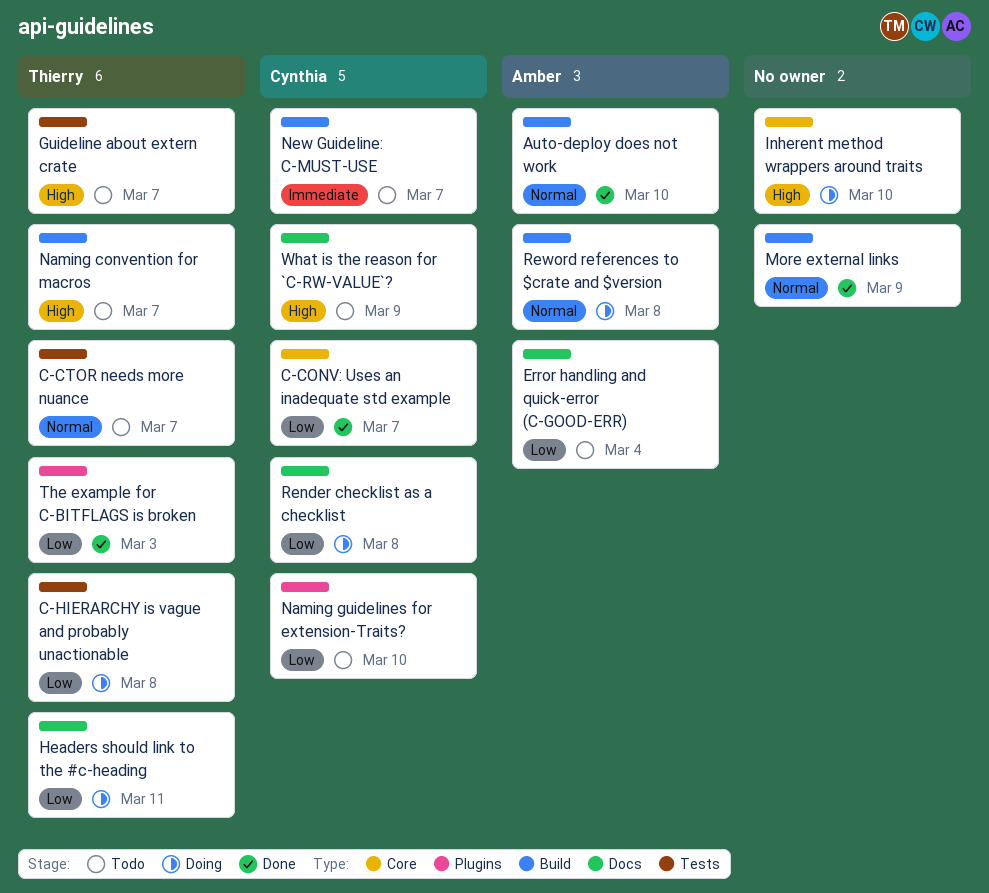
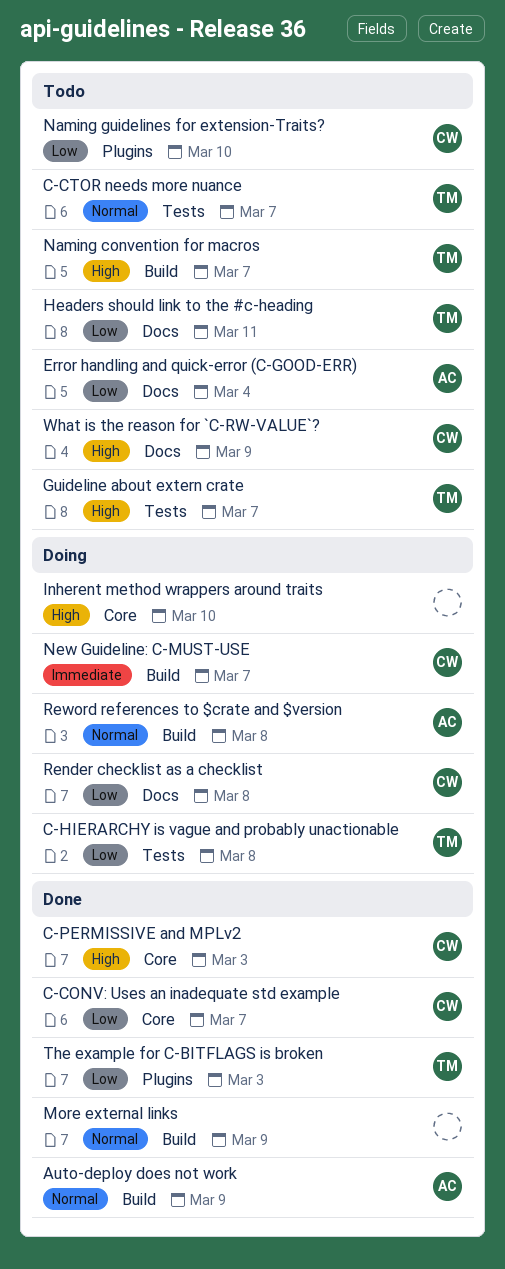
Auto-deploy does not work, due: Mar 10 -> Mar 9
C-PERMISSIVE and MPLv2: none -> present
Headers should link to the #c-heading, status: Doing -> Todo
New Guideline: C-MUST-USE, status: Todo -> Doing

